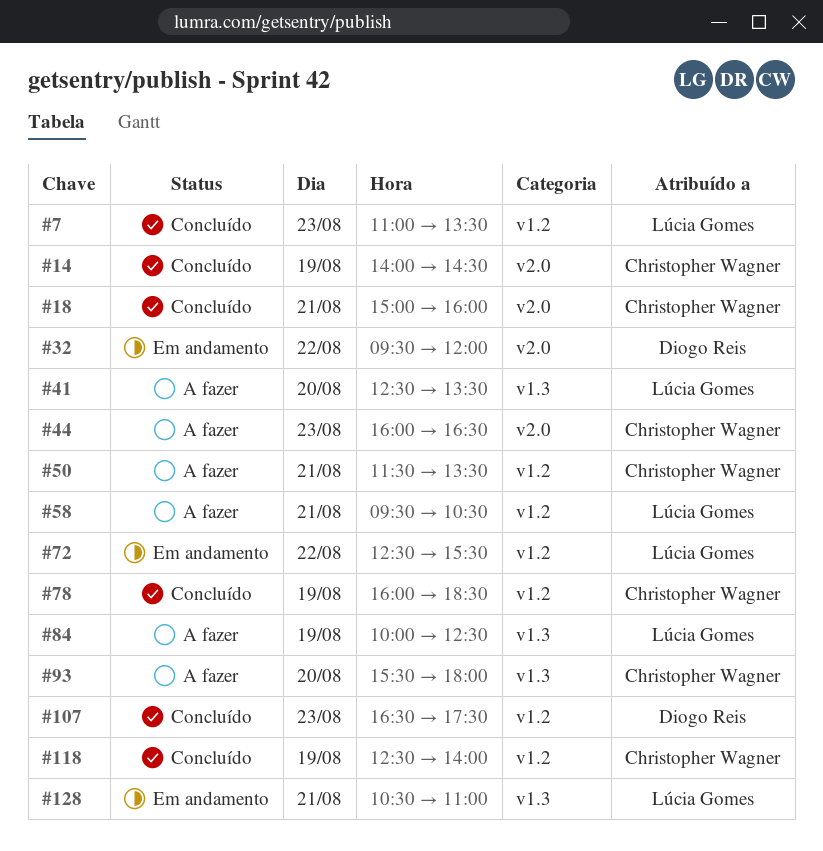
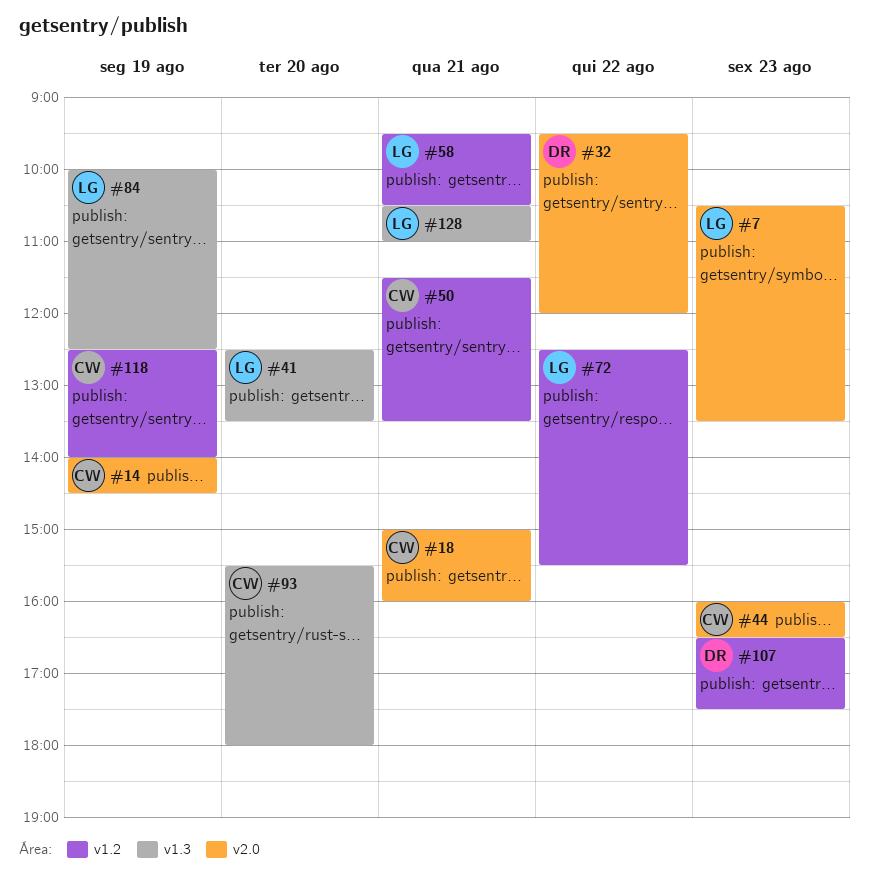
#7, label: v1.2 -> v2.0
#7, begins: 11:00 -> 10:30
#78: present -> none

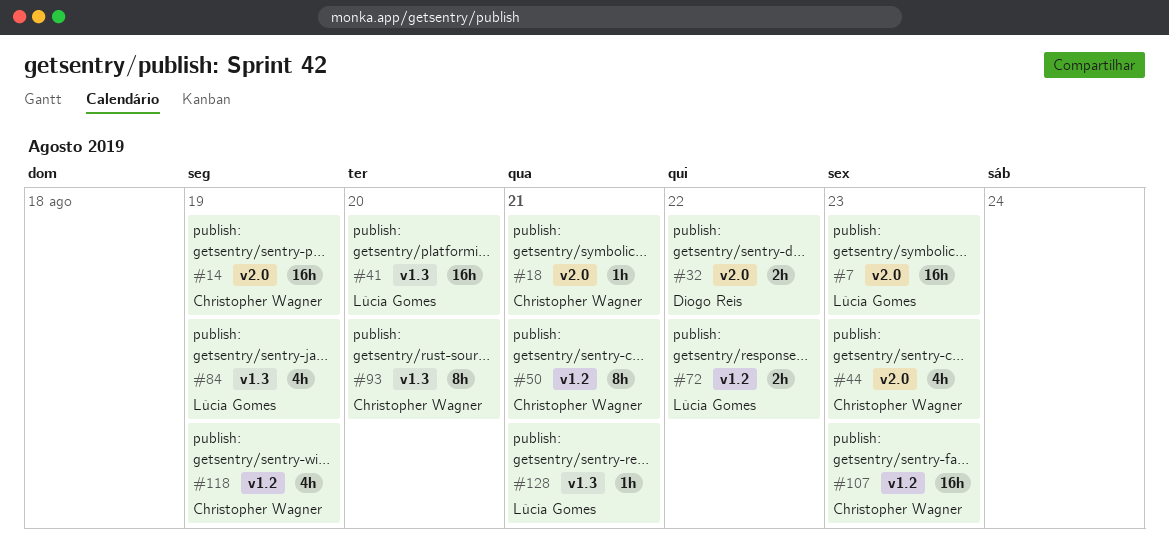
#58: present -> none
#107, owner: Diogo Reis -> Christopher Wagner

